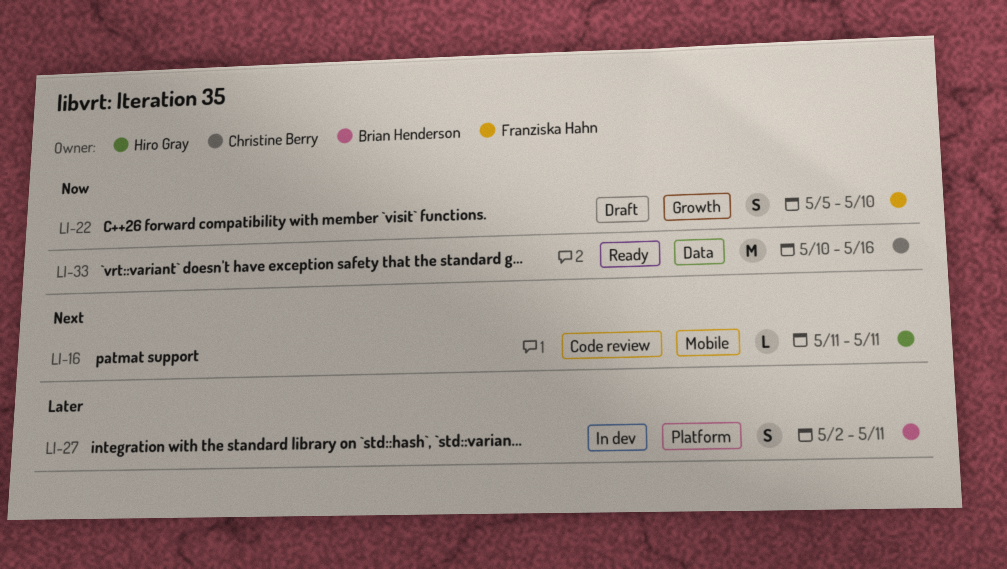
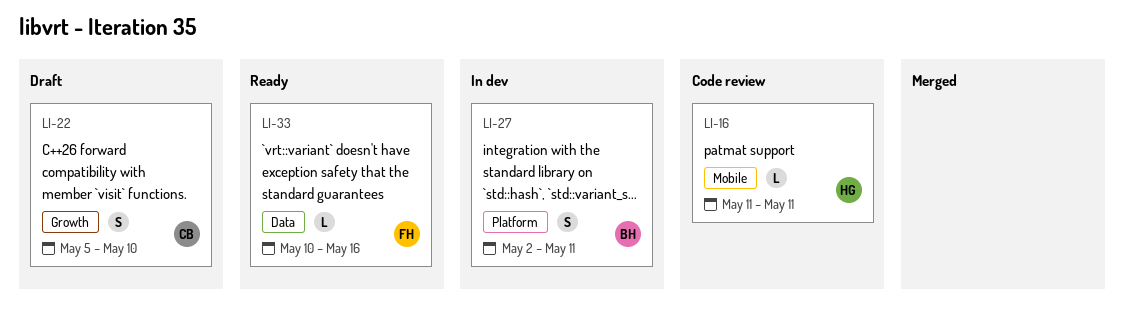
LI-22, owner: Franziska Hahn -> Christine Berry
LI-33, owner: Christine Berry -> Franziska Hahn
LI-33, estimate: M -> L

